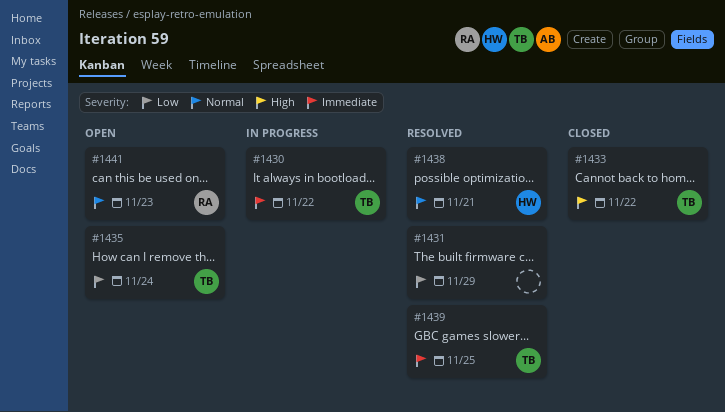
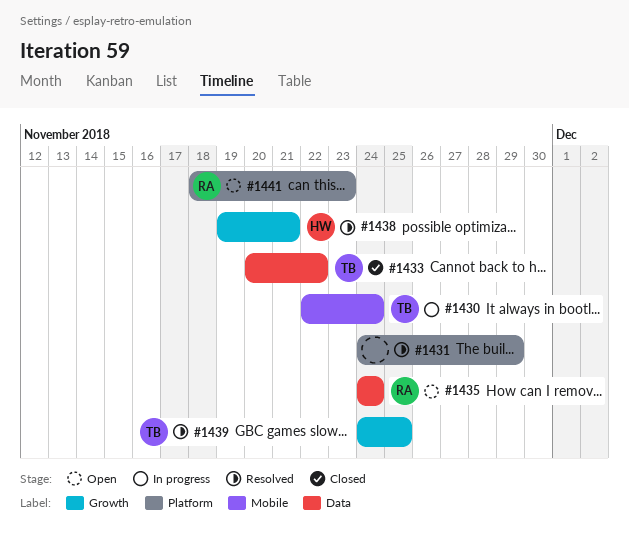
#1430, due: Nov 22 -> Nov 24
#1435, owner: TB -> RA

